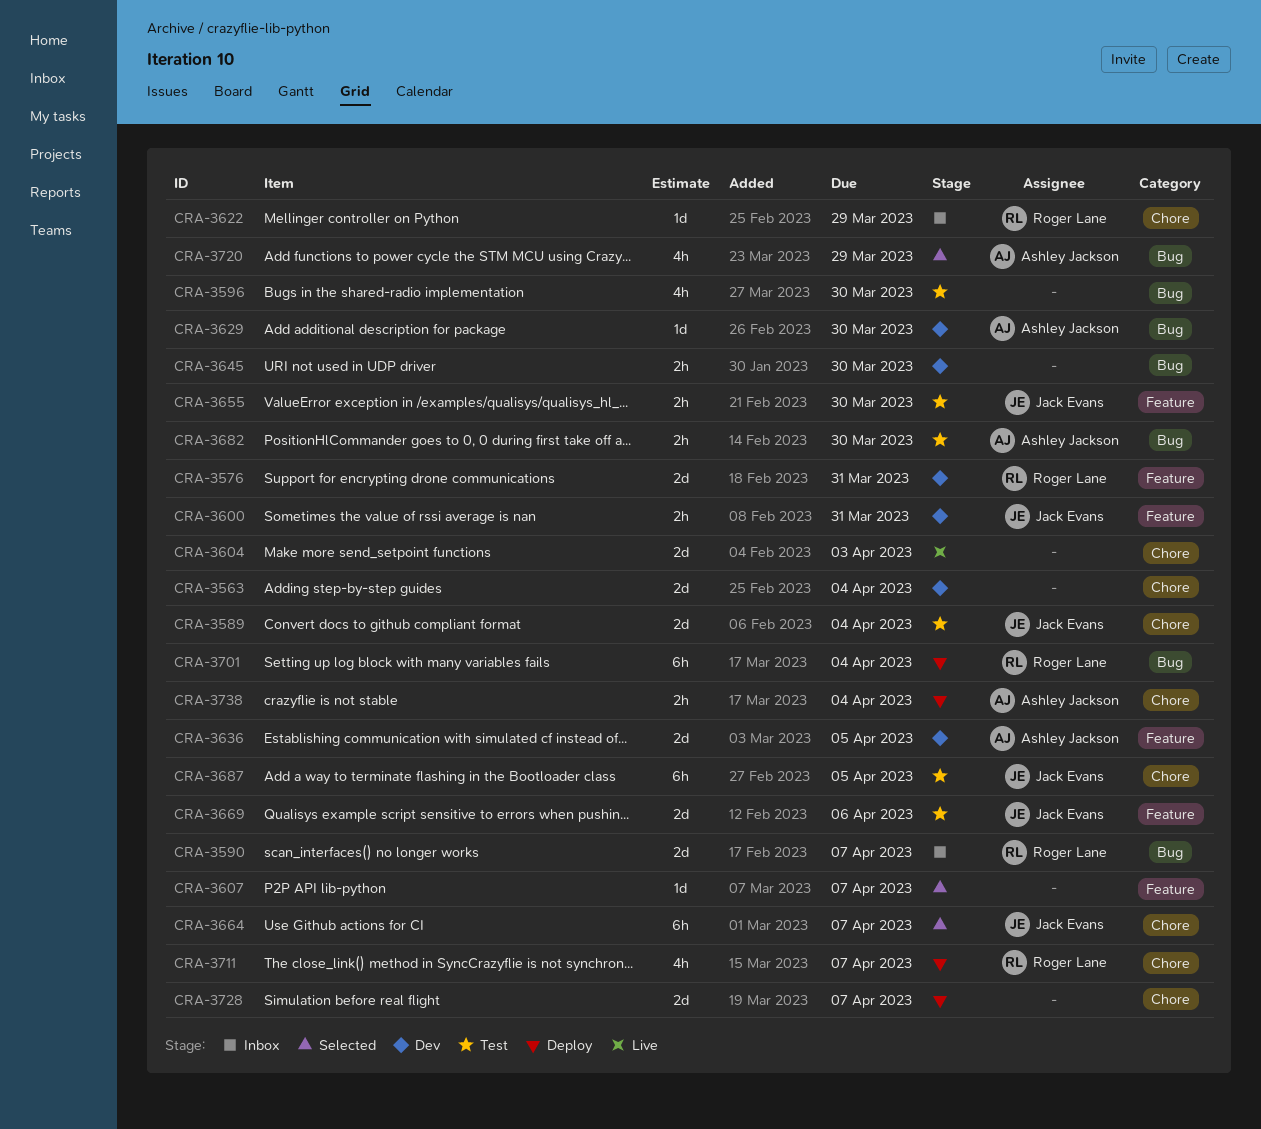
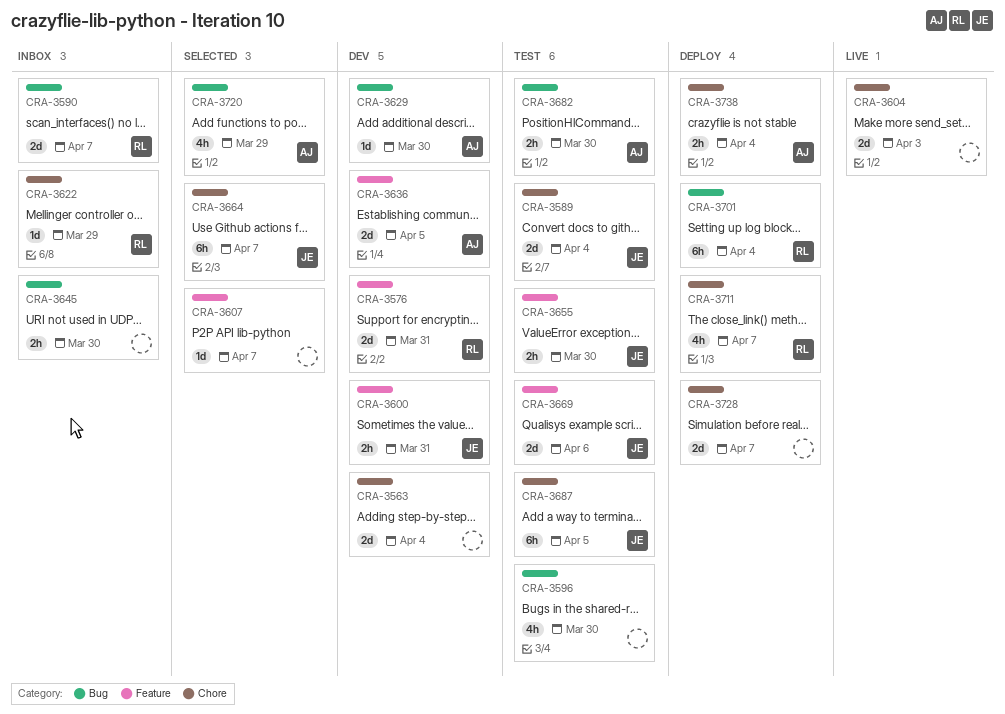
CRA-3645, status: Dev -> Inbox

